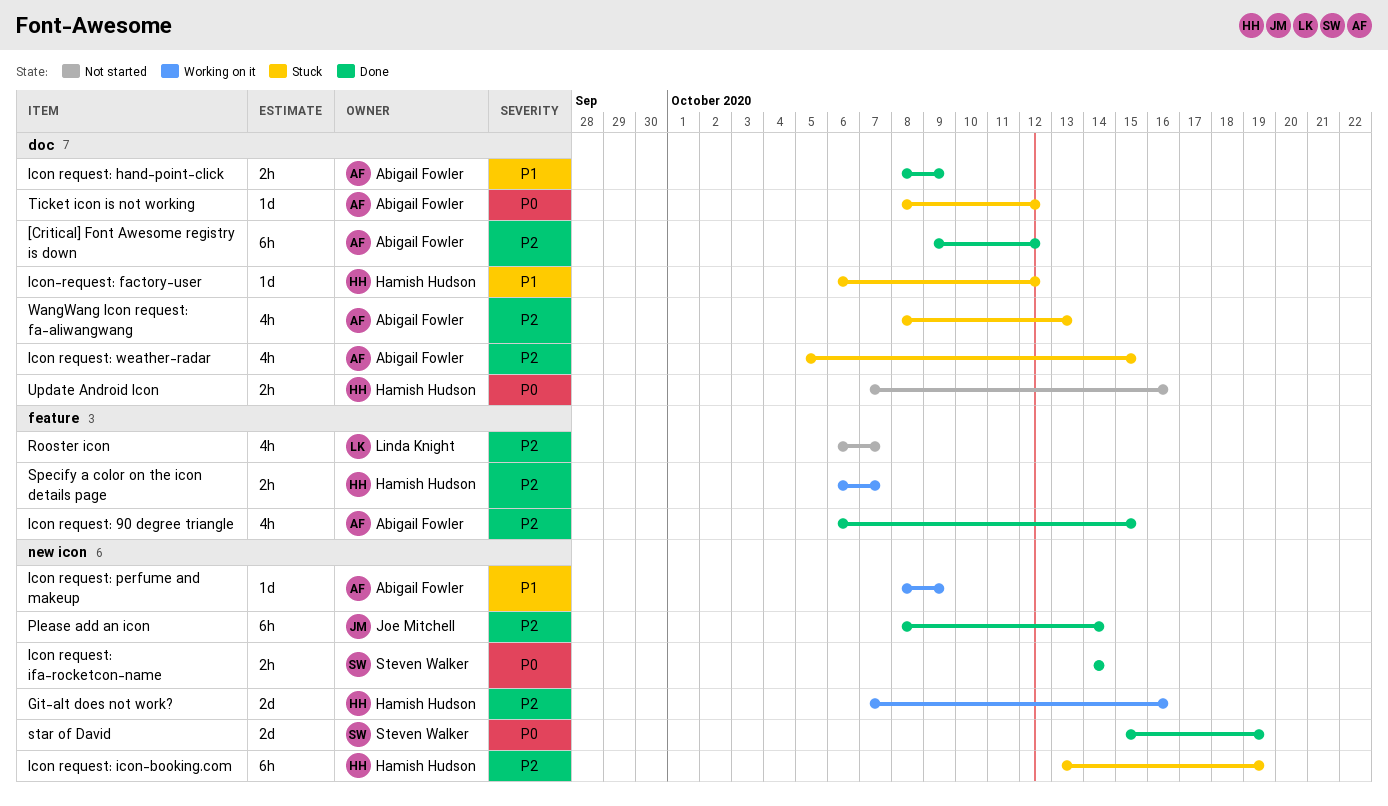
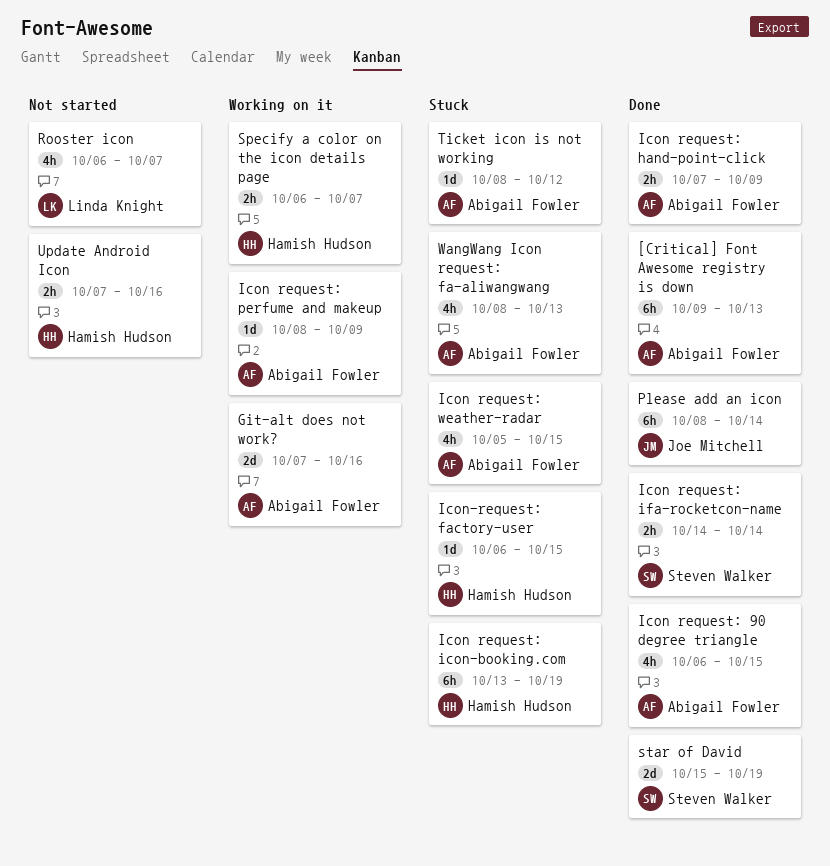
[Critical] Font Awesome registry is down, due: Oct 12 -> Oct 13
Git-alt does not work?, owner: Hamish Hudson -> Abigail Fowler
Icon request: hand-point-click, start: Oct 8 -> Oct 7
Icon-request: factory-user, due: Oct 12 -> Oct 15

